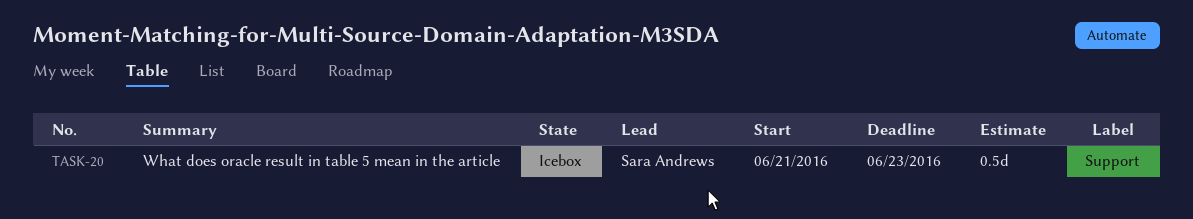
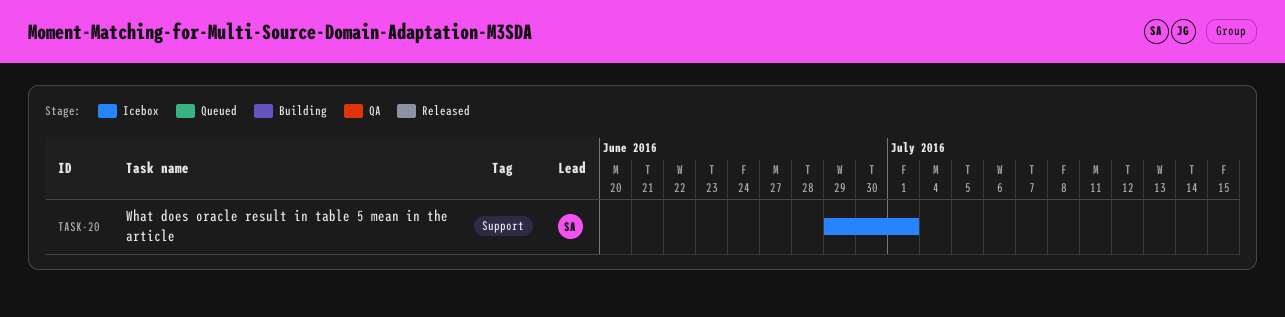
TASK-20, start: Jun 21 -> Jun 29
TASK-20, due: Jun 23 -> Jul 1

